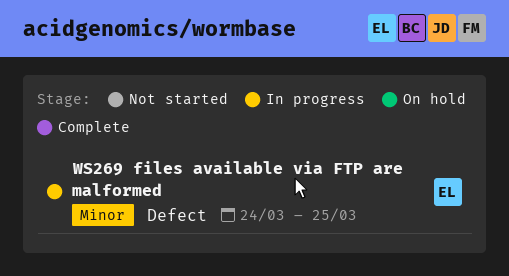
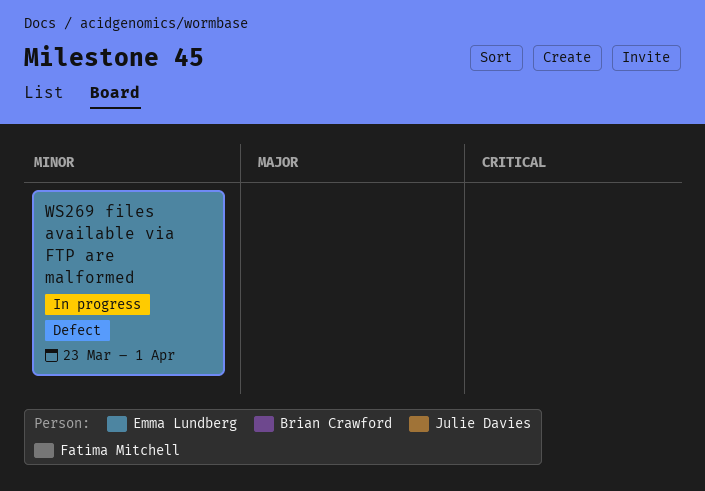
WS269 files available via FTP are malformed, start: Mar 24 -> Mar 23
WS269 files available via FTP are malformed, due: Mar 25 -> Apr 1

